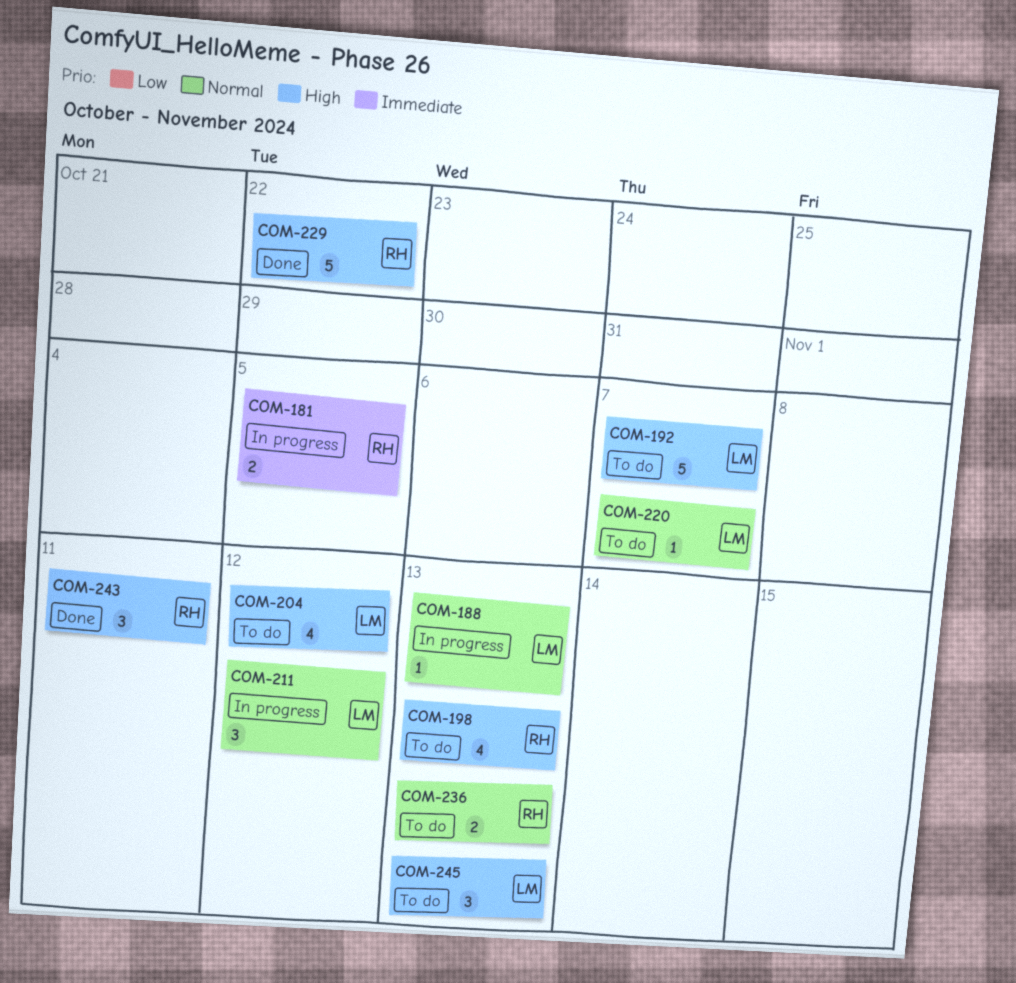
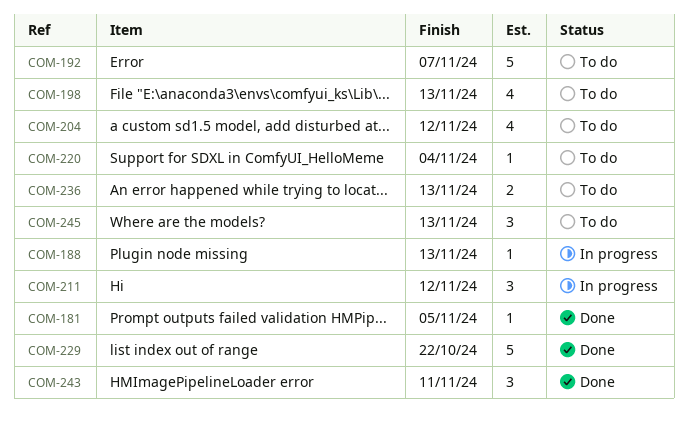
COM-181, status: In progress -> Done
COM-181, estimate: 2 -> 1
COM-220, due: Nov 7 -> Nov 4

